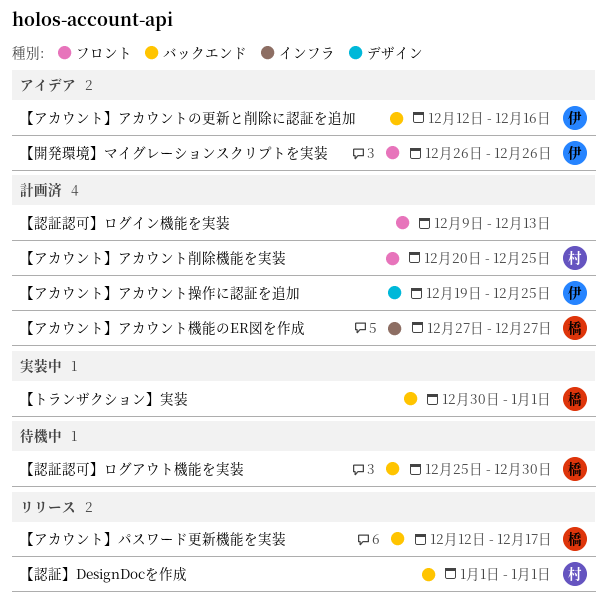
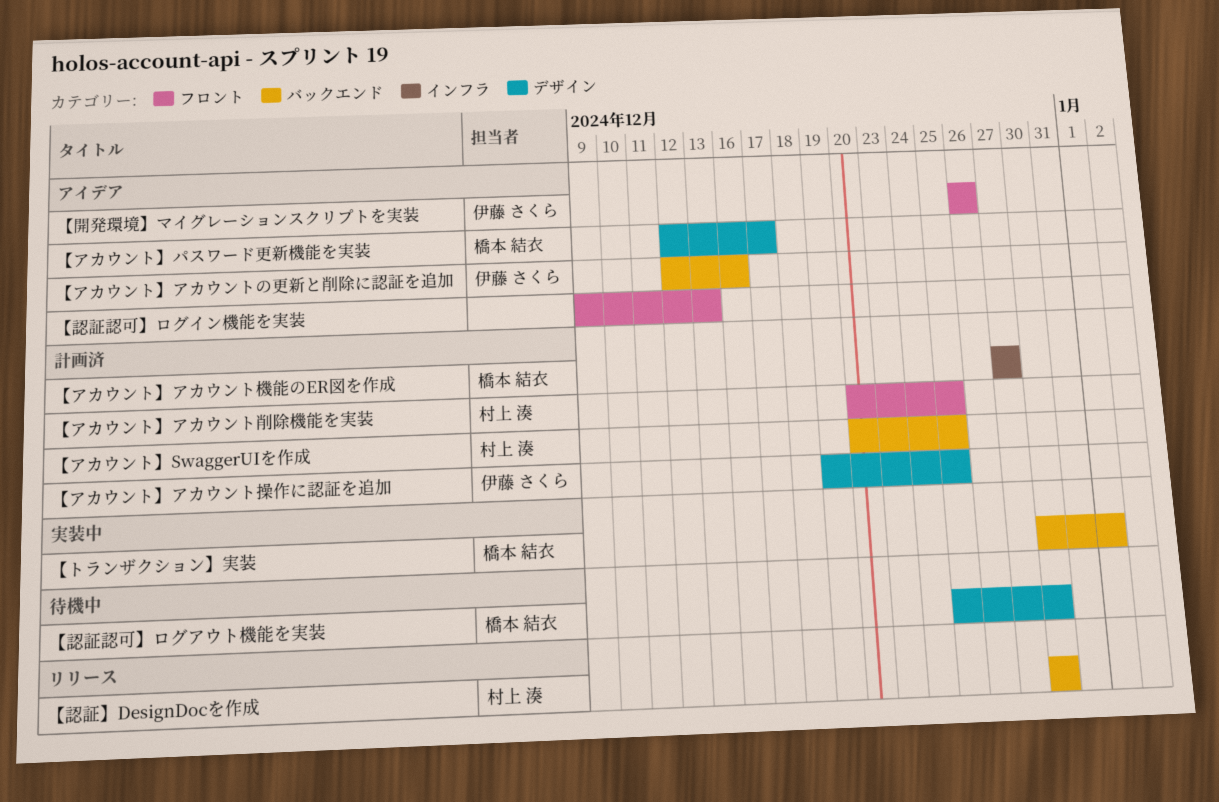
【アカウント】SwaggerUIを作成: none -> present
【アカウント】パスワード更新機能を実装, status: リリース -> アイデア
【アカウント】パスワード更新機能を実装, label: バックエンド -> デザイン
【認証】DesignDocを作成, start: Jan 1 -> Dec 30
【認証】DesignDocを作成, due: Jan 1 -> Dec 30
【認証認可】ログアウト機能を実装, label: バックエンド -> デザイン
【認証認可】ログイン機能を実装, status: 計画済 -> アイデア

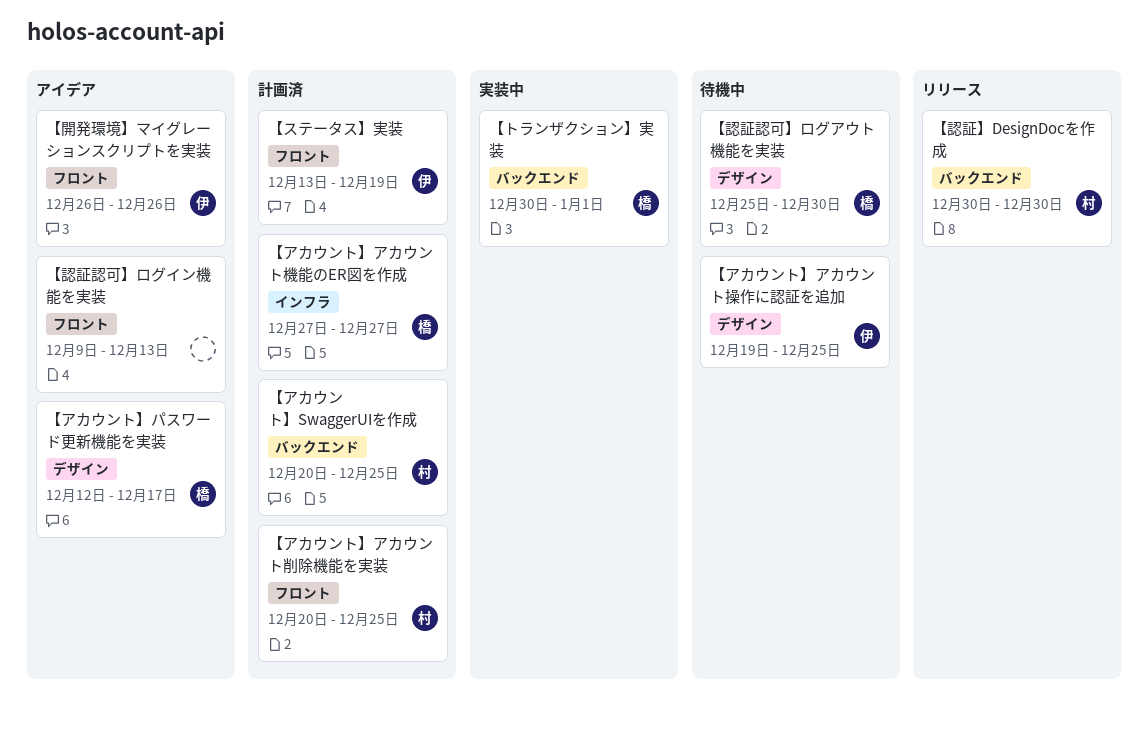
【アカウント】アカウントの更新と削除に認証を追加: present -> none
【アカウント】アカウント操作に認証を追加, status: 計画済 -> 待機中
【ステータス】実装: none -> present

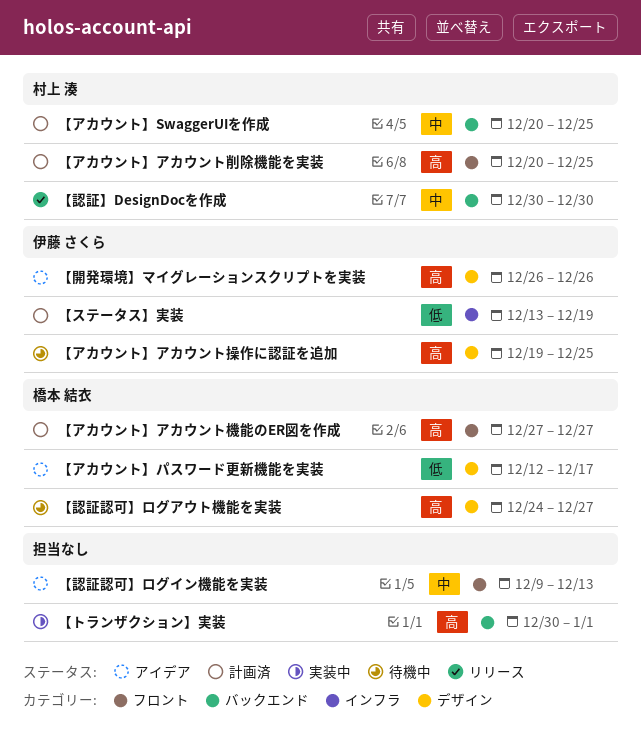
【アカウント】アカウント機能のER図を作成, label: インフラ -> フロント
【ステータス】実装, label: フロント -> インフラ
【トランザクション】実装, owner: 橋本 結衣 -> none
【認証認可】ログアウト機能を実装, start: Dec 25 -> Dec 24
【認証認可】ログアウト機能を実装, due: Dec 30 -> Dec 27
【開発環境】マイグレーションスクリプトを実装, label: フロント -> デザイン

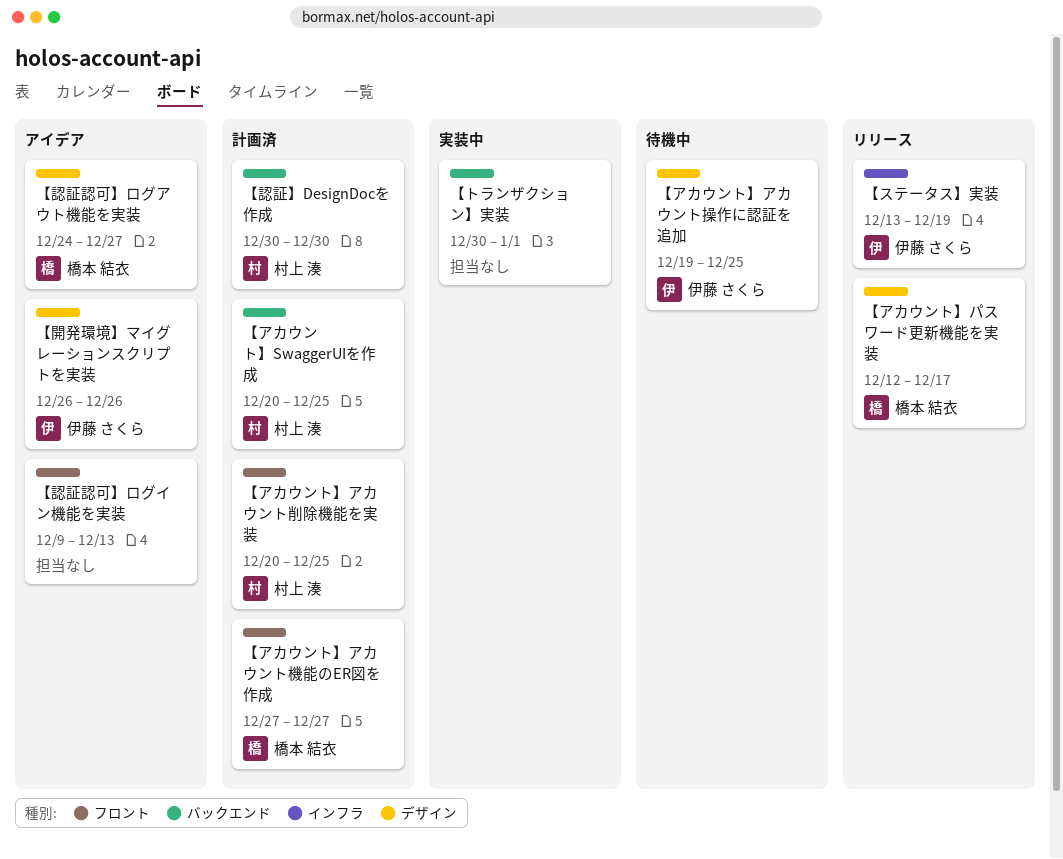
【アカウント】パスワード更新機能を実装, status: アイデア -> リリース
【ステータス】実装, status: 計画済 -> リリース
【認証】DesignDocを作成, status: リリース -> 計画済
【認証認可】ログアウト機能を実装, status: 待機中 -> アイデア

